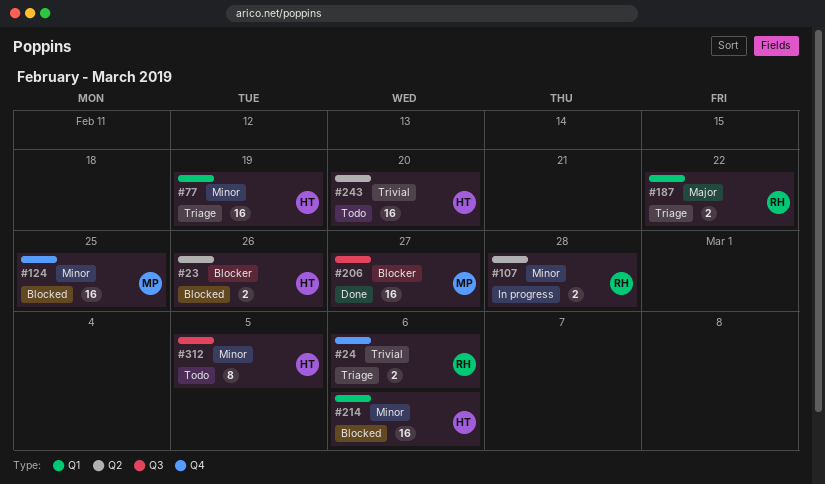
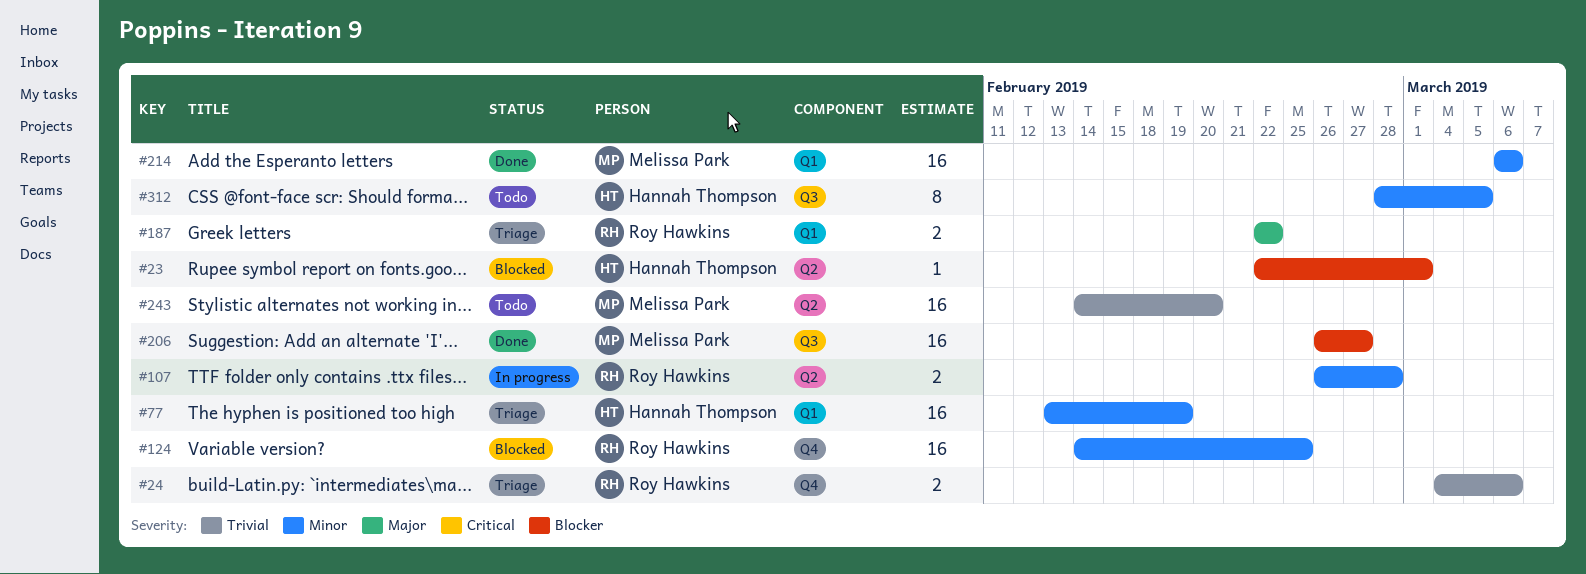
#23, estimate: 2 -> 1
#23, due: Feb 26 -> Mar 1
#124, owner: Melissa Park -> Roy Hawkins
#214, status: Blocked -> Done
#214, owner: Hannah Thompson -> Melissa Park
#243, owner: Hannah Thompson -> Melissa Park

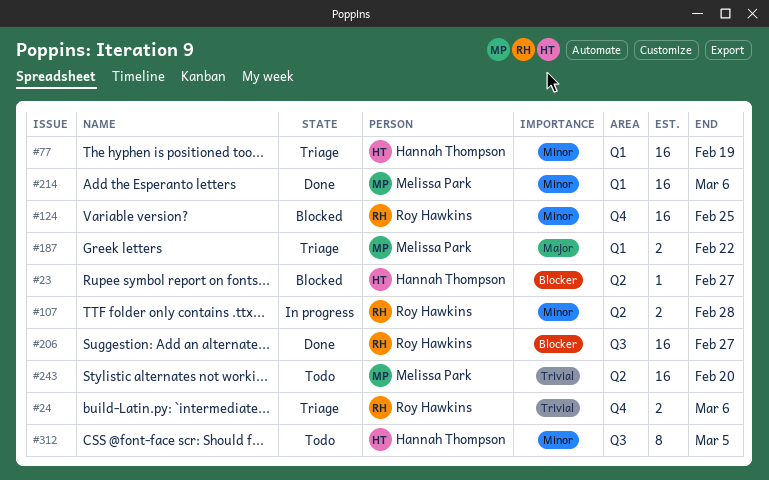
#23, due: Mar 1 -> Feb 27
#187, owner: Roy Hawkins -> Melissa Park
#206, owner: Melissa Park -> Roy Hawkins

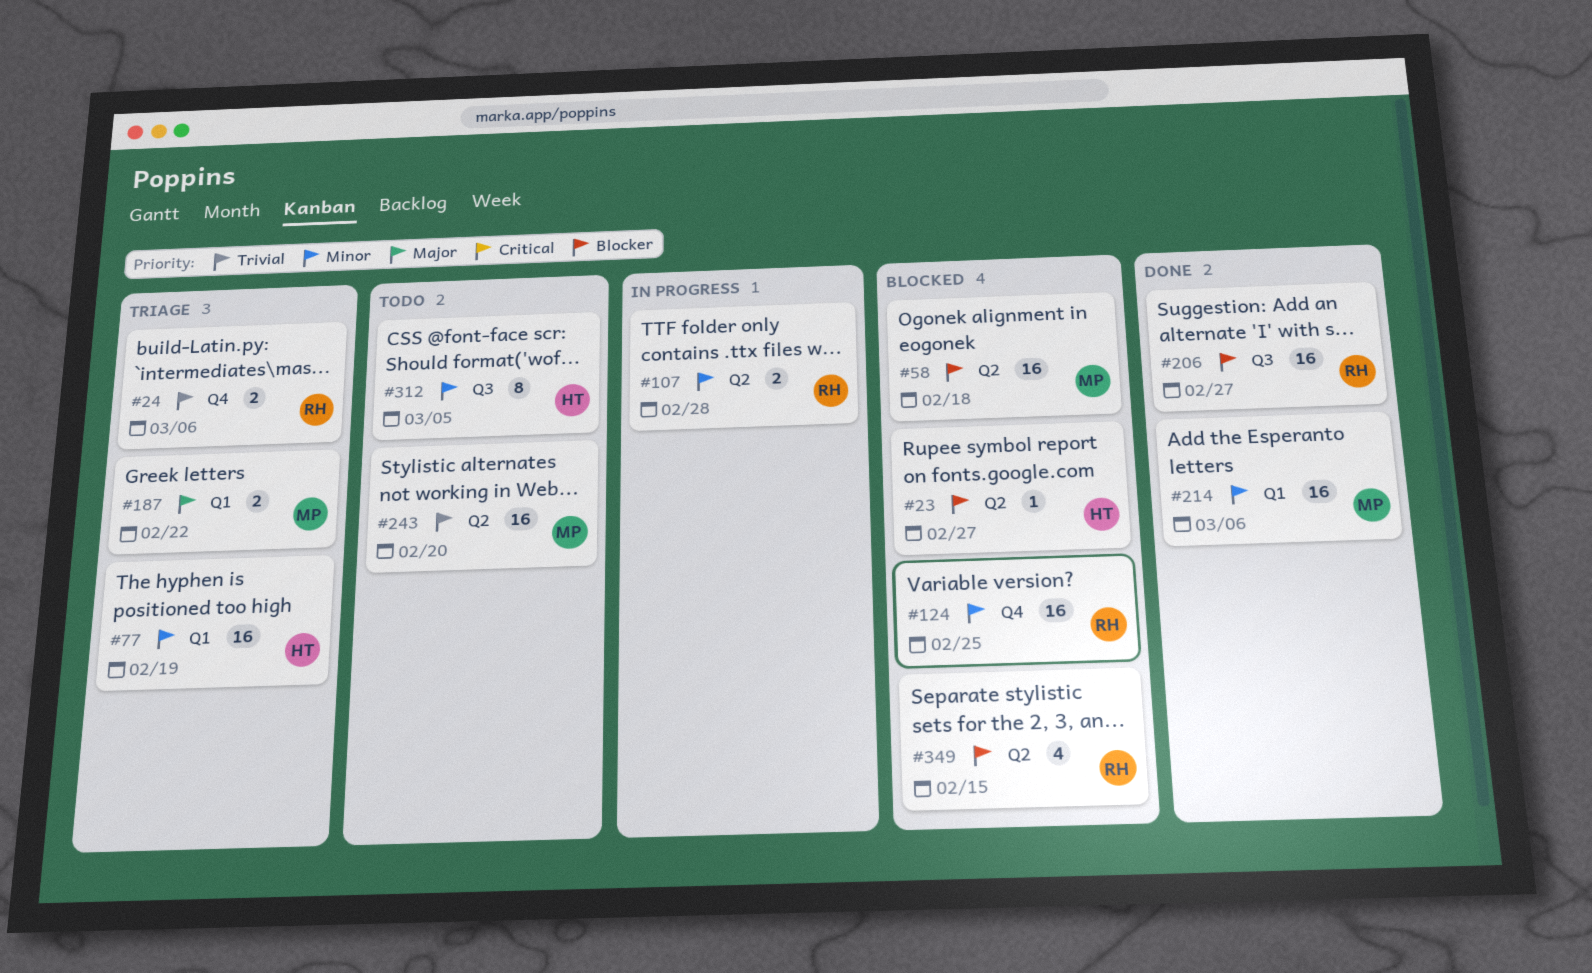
#58: none -> present
#349: none -> present

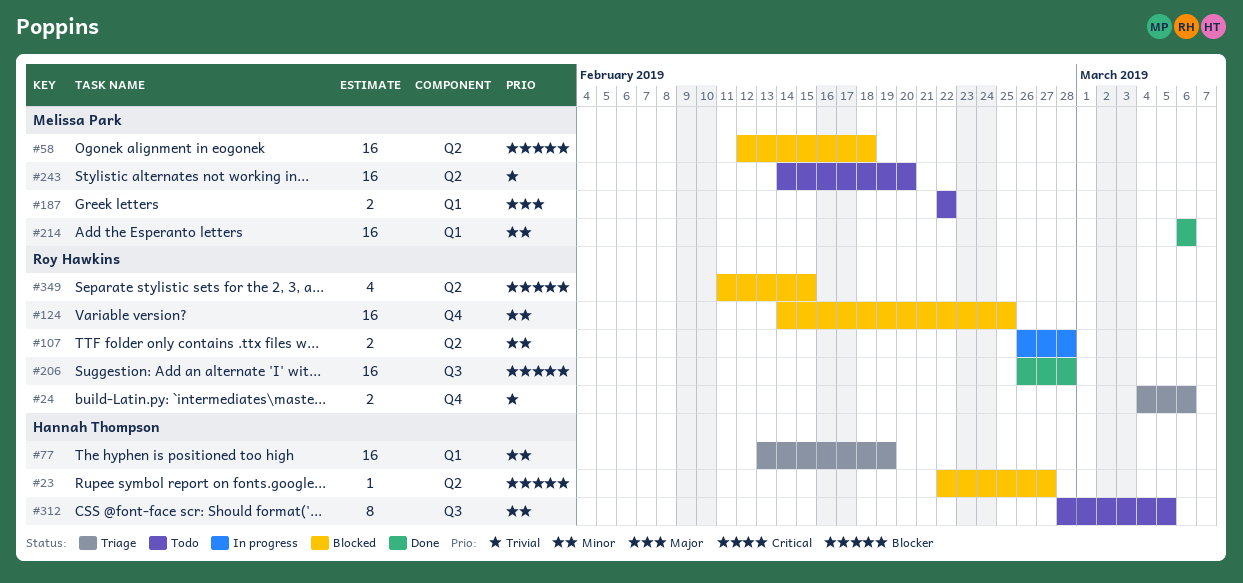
#187, status: Triage -> Todo
#206, due: Feb 27 -> Feb 28

